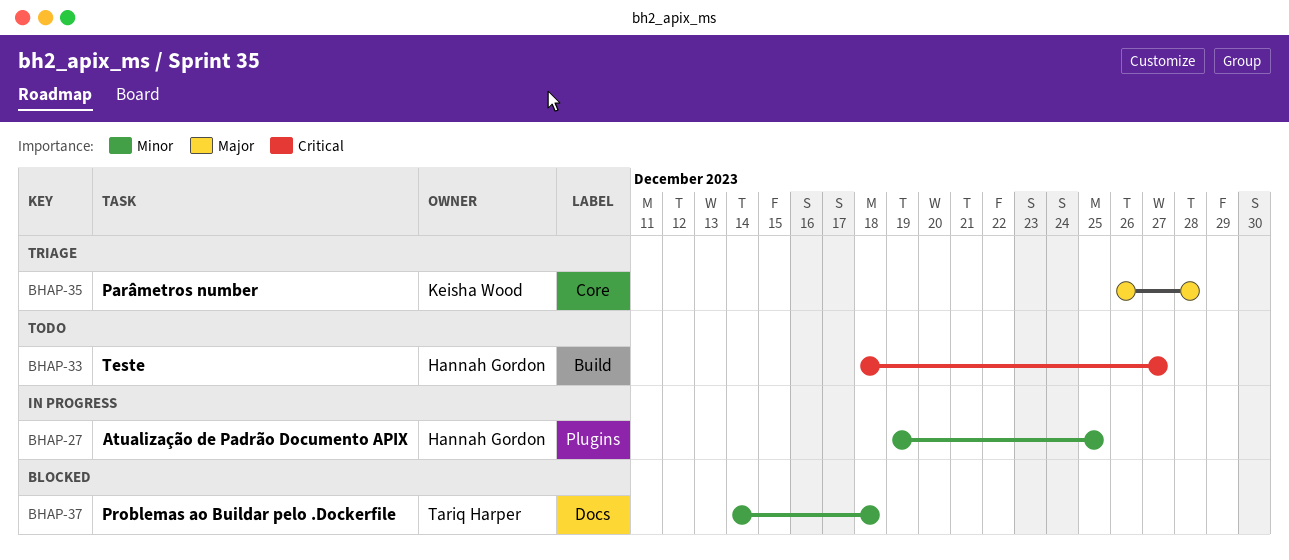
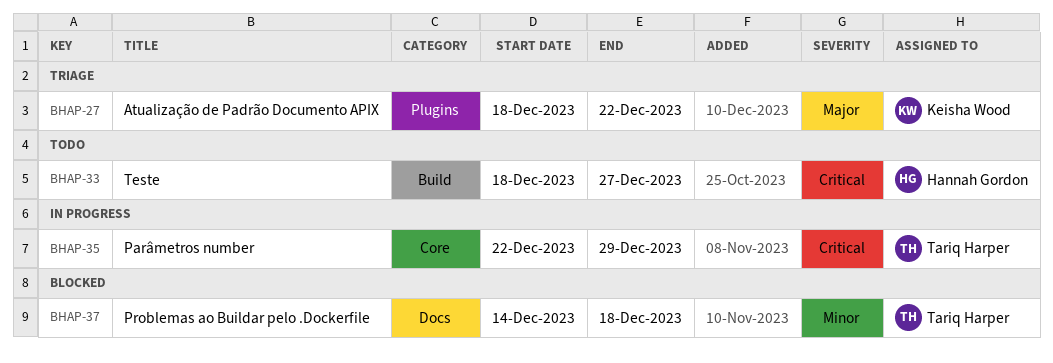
BHAP-27, status: In progress -> Triage
BHAP-27, owner: Hannah Gordon -> Keisha Wood
BHAP-27, priority: Minor -> Major
BHAP-27, start: Dec 19 -> Dec 18
BHAP-27, due: Dec 25 -> Dec 22
BHAP-35, status: Triage -> In progress
BHAP-35, owner: Keisha Wood -> Tariq Harper
BHAP-35, priority: Major -> Critical
BHAP-35, start: Dec 26 -> Dec 22
BHAP-35, due: Dec 28 -> Dec 29

